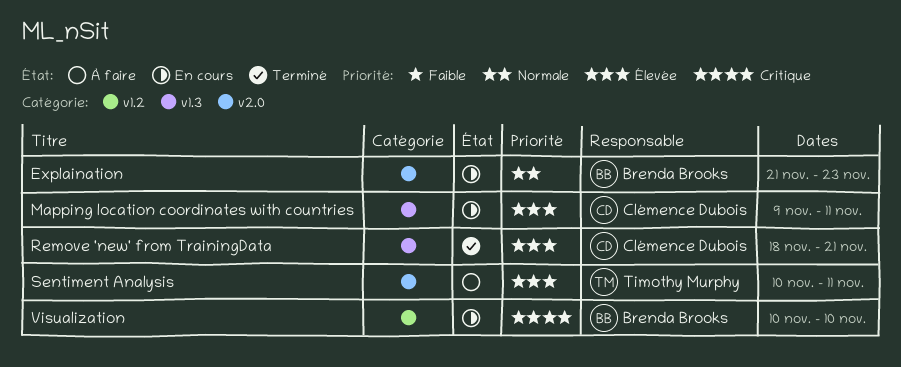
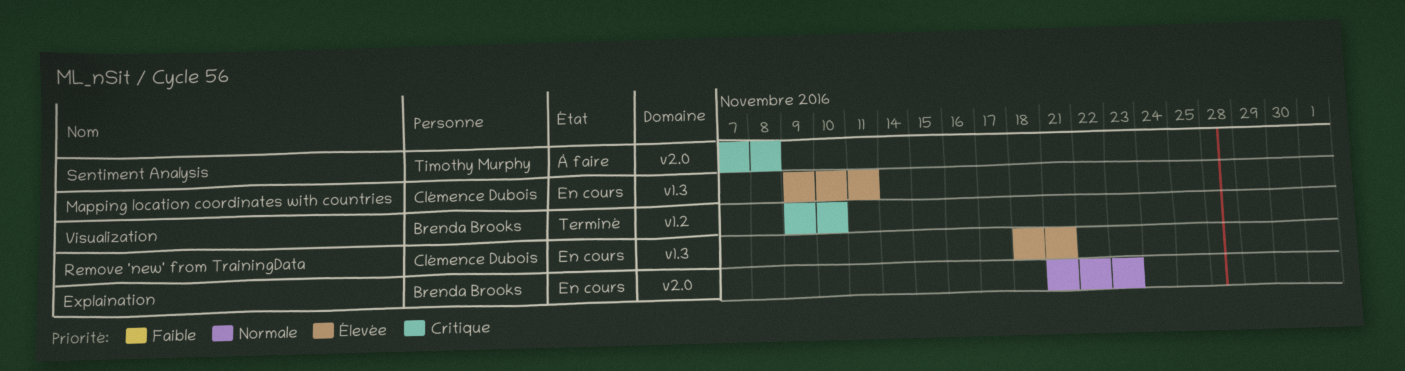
Remove 'new' from TrainingData, status: Terminé -> En cours
Sentiment Analysis, priority: Élevée -> Critique
Sentiment Analysis, start: Nov 10 -> Nov 7
Sentiment Analysis, due: Nov 11 -> Nov 8
Visualization, status: En cours -> Terminé
Visualization, start: Nov 10 -> Nov 9

